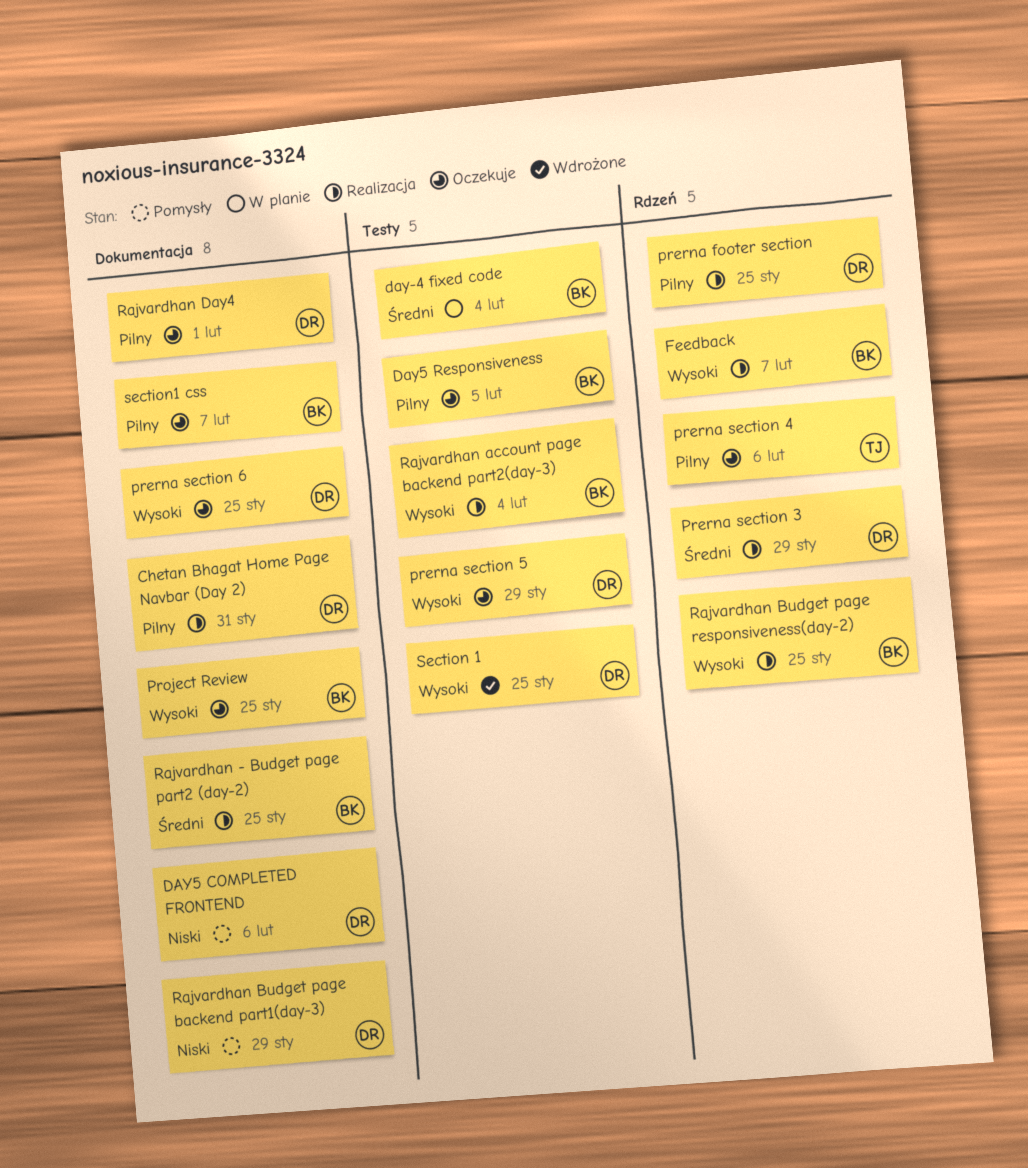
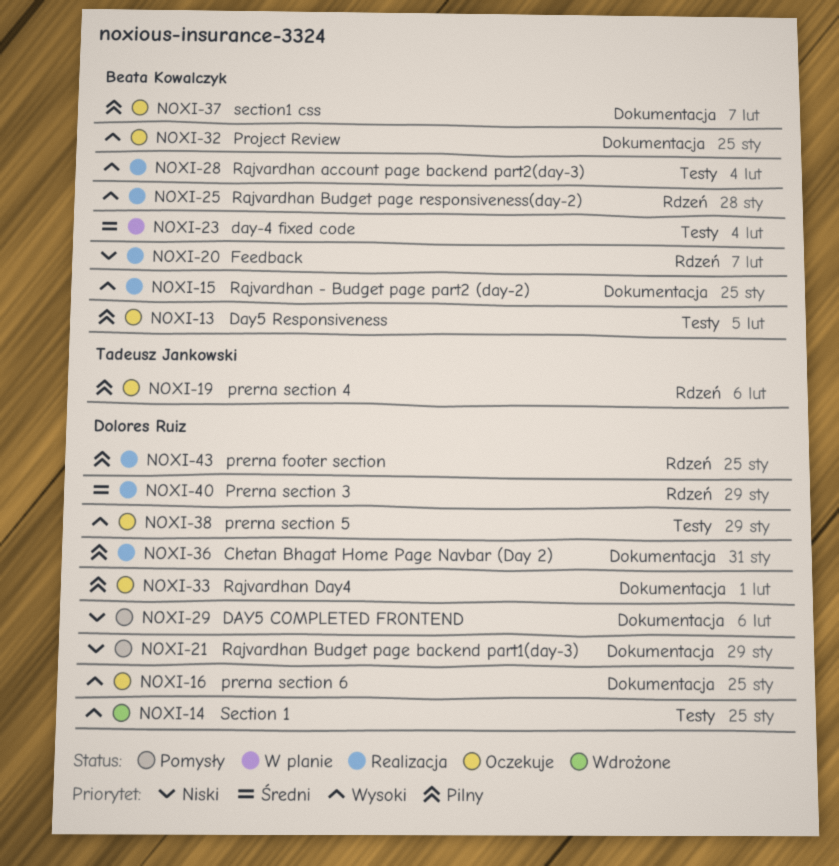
Feedback, priority: Wysoki -> Niski
Rajvardhan - Budget page part2 (day-2), priority: Średni -> Wysoki
Rajvardhan Budget page responsiveness(day-2), due: Jan 25 -> Jan 28

